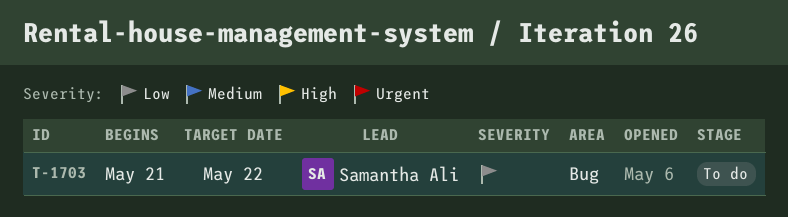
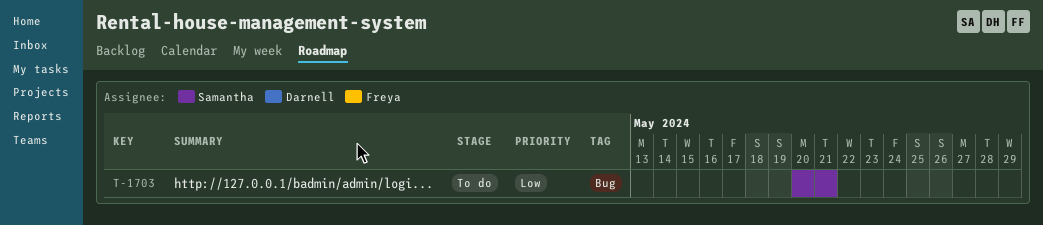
T-1703, start: May 21 -> May 20
T-1703, due: May 22 -> May 21

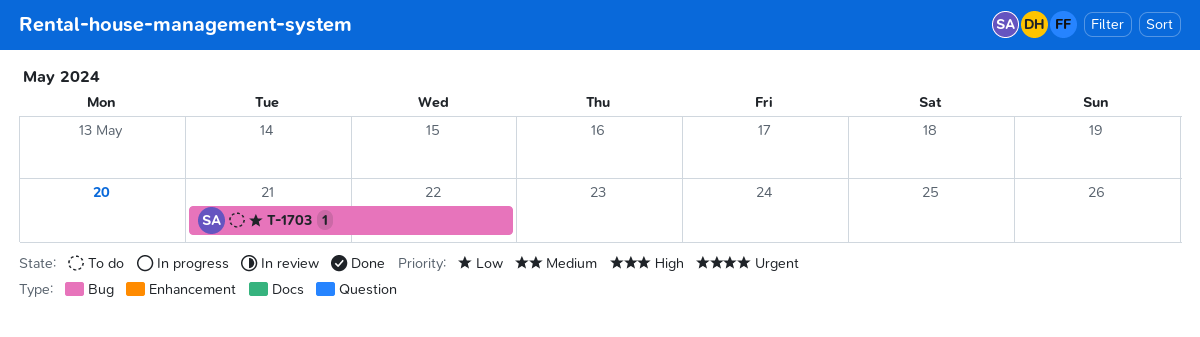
T-1703, start: May 20 -> May 21
T-1703, due: May 21 -> May 22

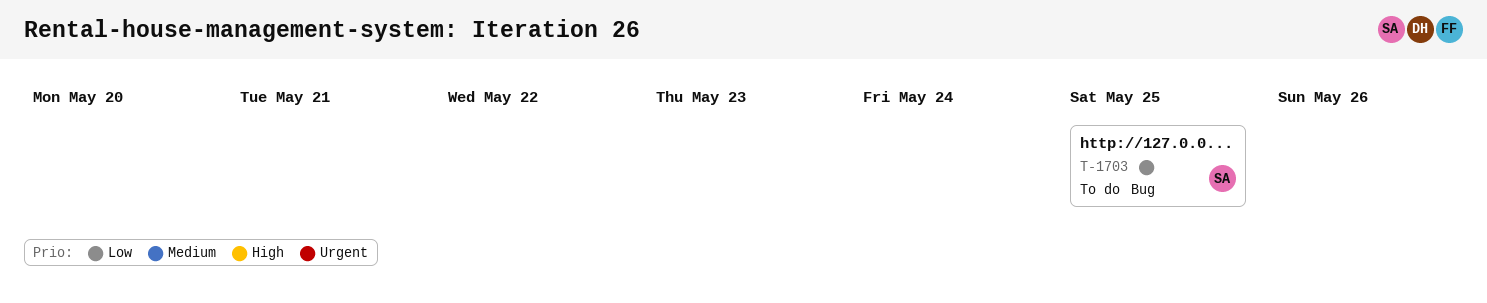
T-1703, due: May 22 -> May 25

